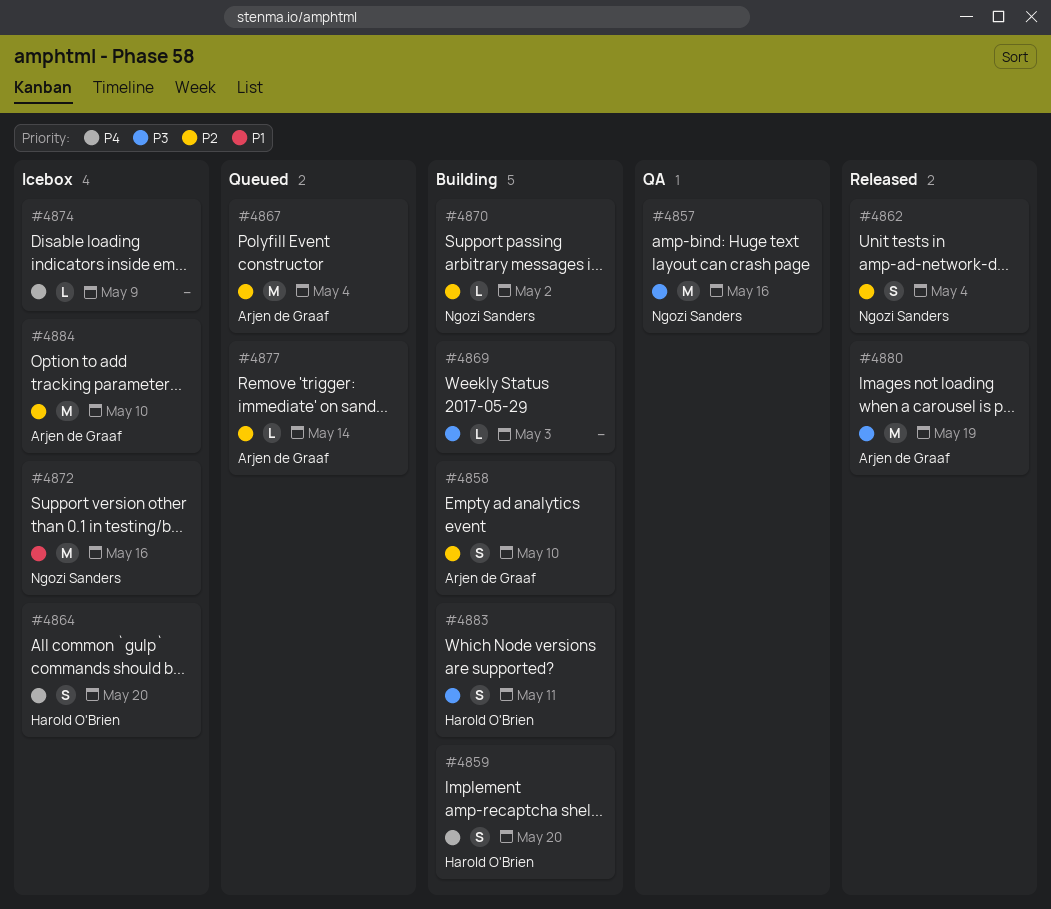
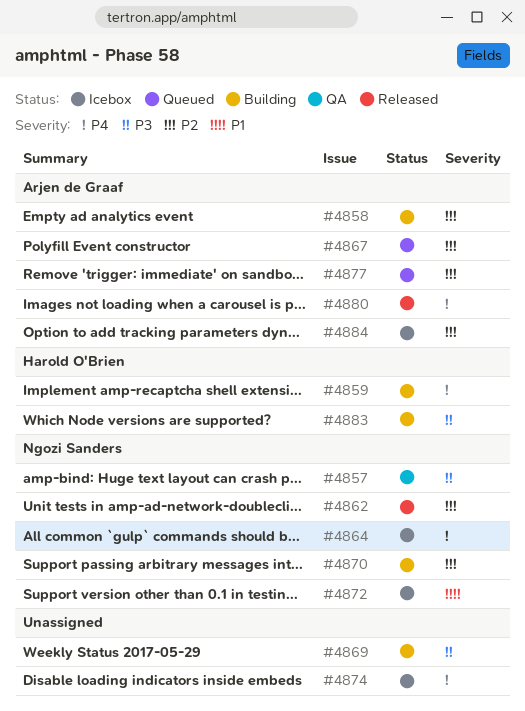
#4864, owner: Harold O'Brien -> Ngozi Sanders
#4880, priority: P3 -> P4

